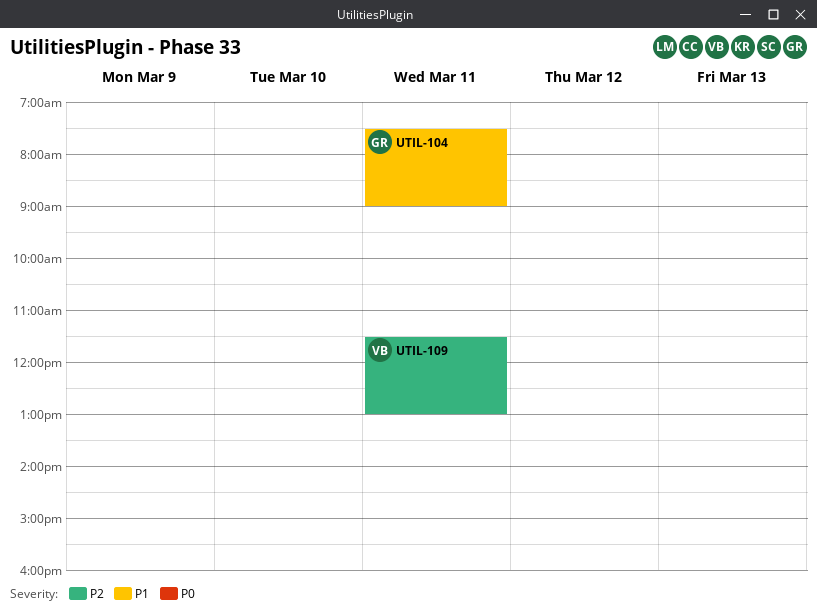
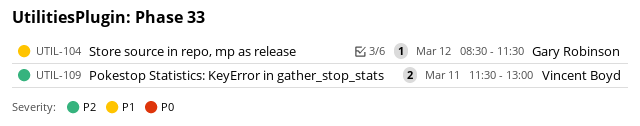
UTIL-104, day: Mar 11 -> Mar 12
UTIL-104, begins: 07:30 -> 08:30
UTIL-104, ends: 09:00 -> 11:30

